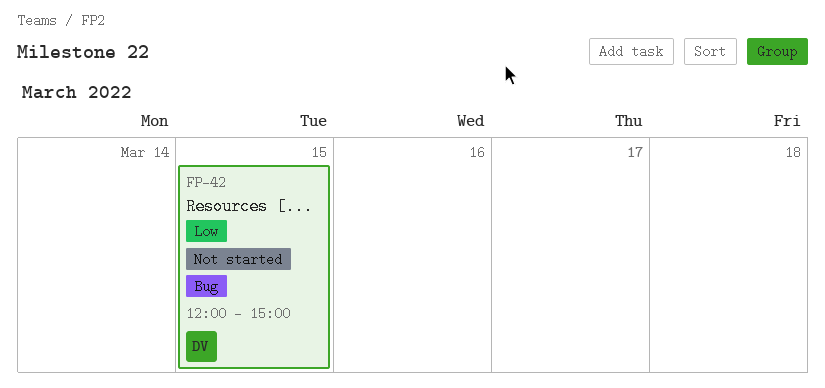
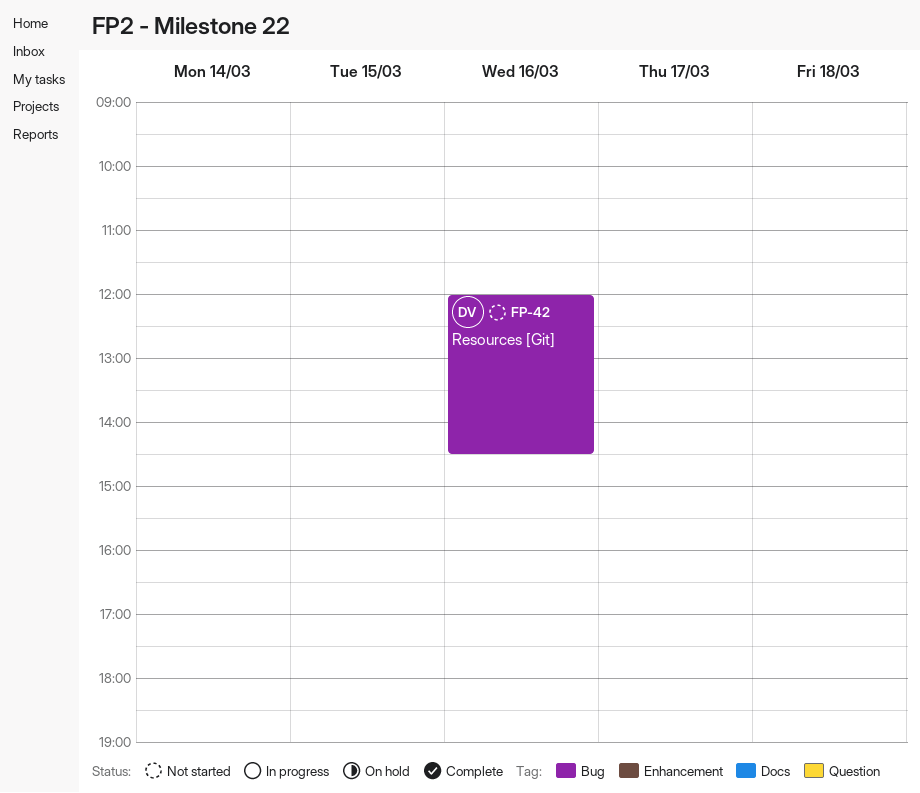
FP-42, day: Mar 15 -> Mar 16
FP-42, ends: 15:00 -> 14:30

